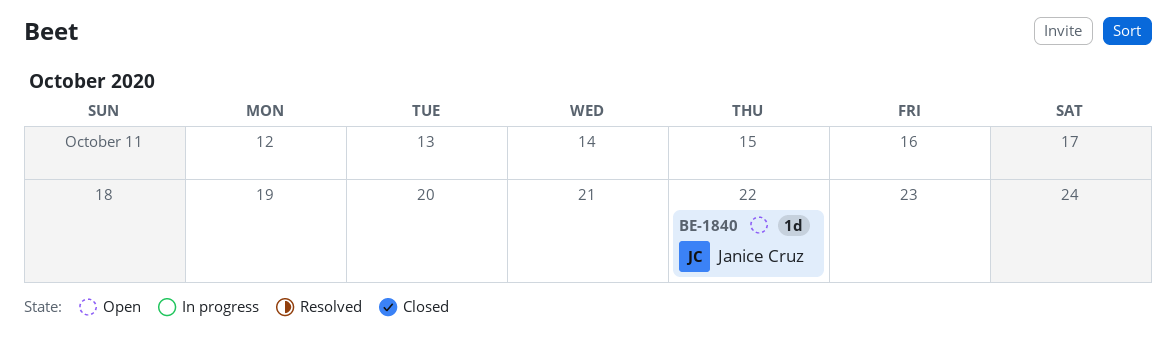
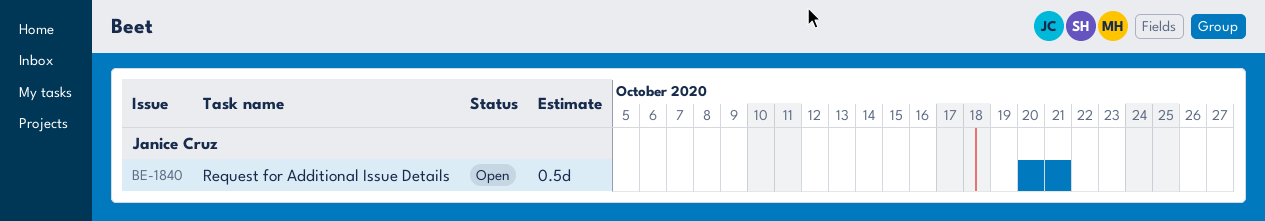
BE-1840, estimate: 1d -> 0.5d
BE-1840, due: Oct 22 -> Oct 21

